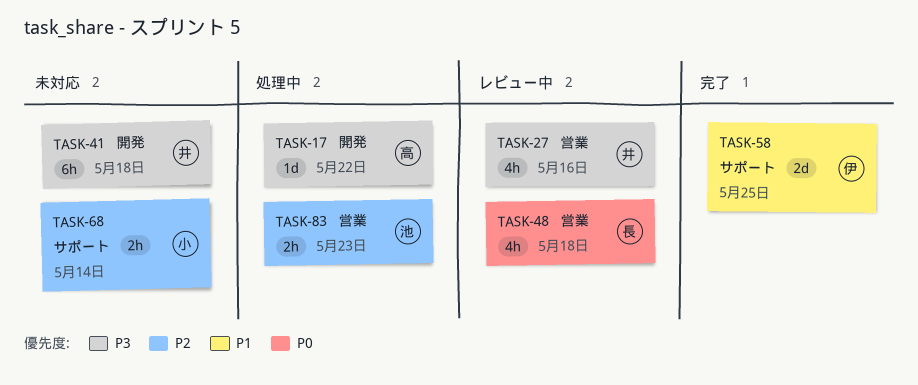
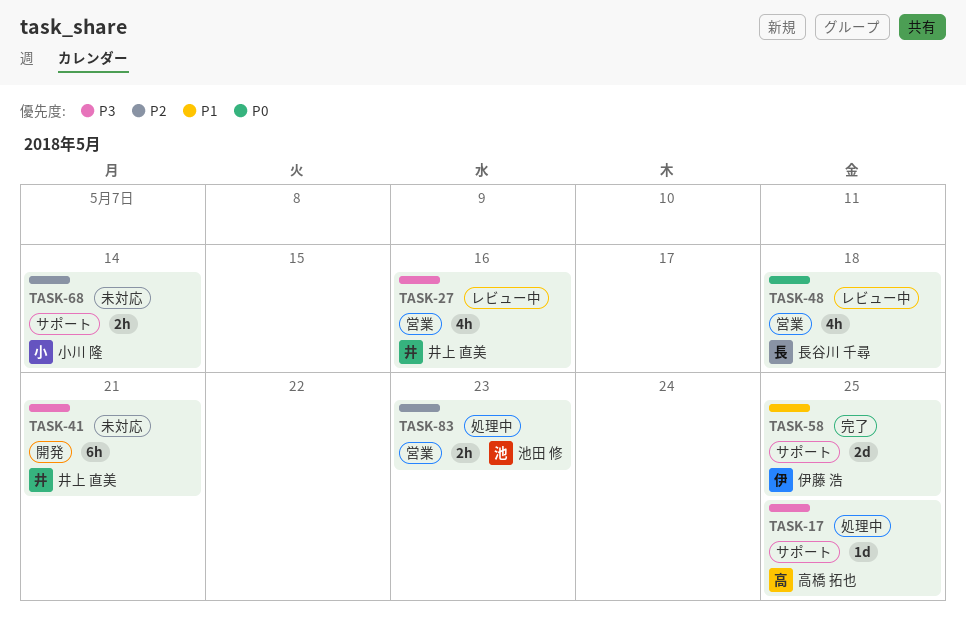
TASK-17, label: 開発 -> サポート
TASK-17, due: May 22 -> May 25
TASK-41, due: May 18 -> May 21

